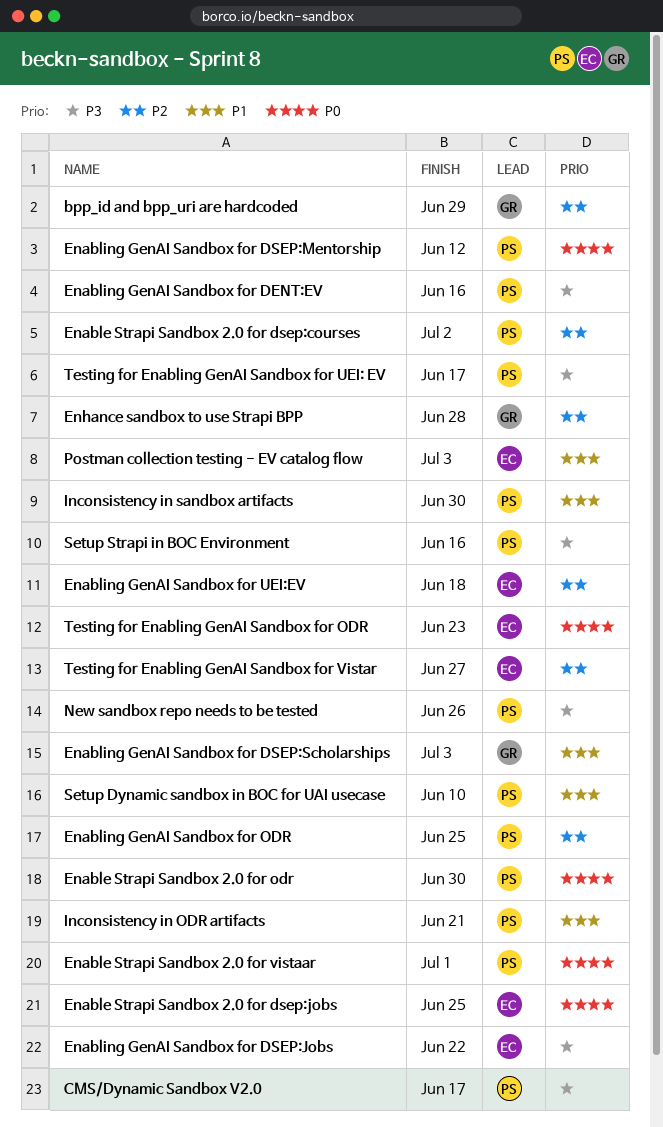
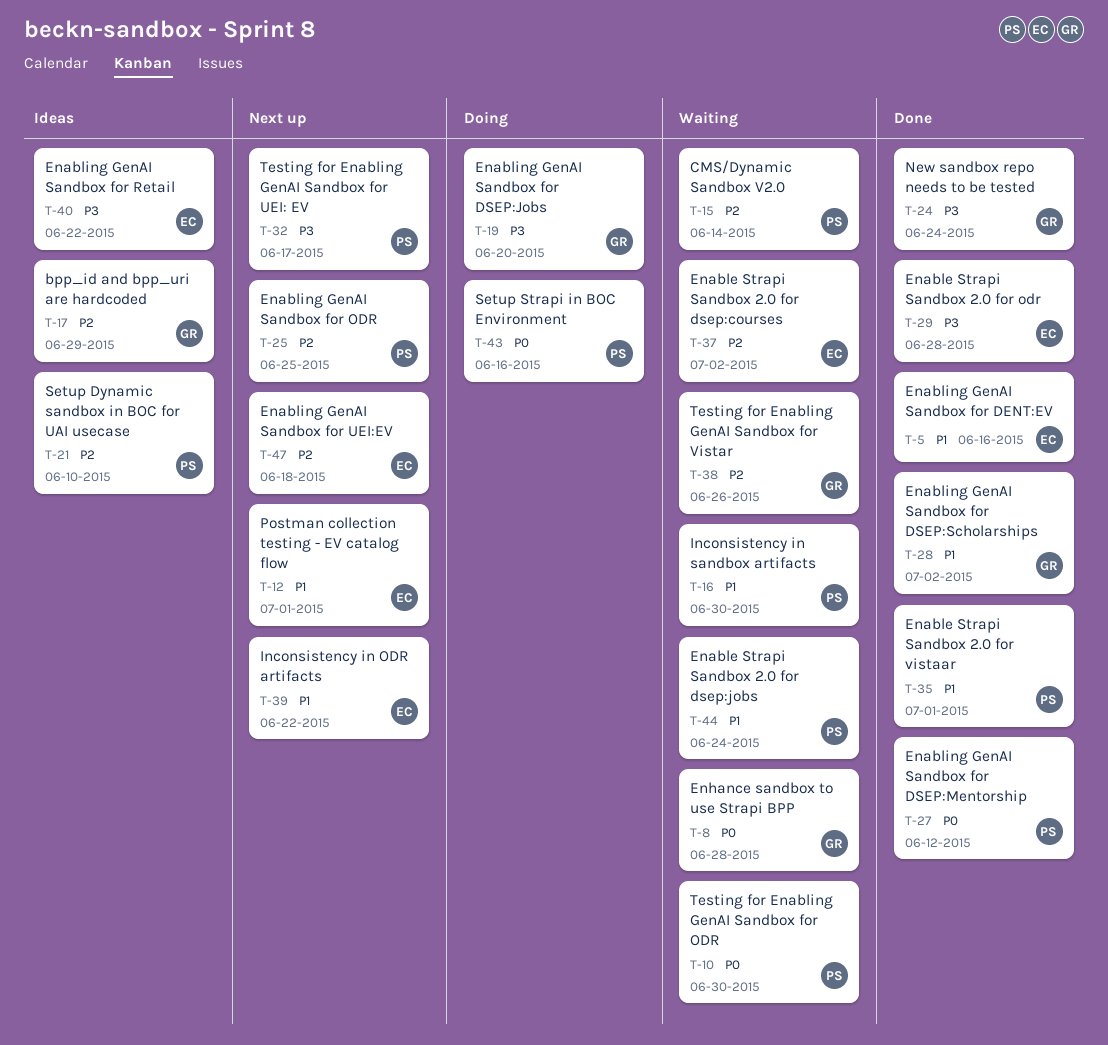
CMS/Dynamic Sandbox V2.0, priority: P3 -> P2
CMS/Dynamic Sandbox V2.0, due: Jun 17 -> Jun 14
Enable Strapi Sandbox 2.0 for dsep:courses, owner: PS -> EC
Enable Strapi Sandbox 2.0 for dsep:jobs, owner: EC -> PS
Enable Strapi Sandbox 2.0 for dsep:jobs, priority: P0 -> P1
Enable Strapi Sandbox 2.0 for dsep:jobs, due: Jun 25 -> Jun 24
Enable Strapi Sandbox 2.0 for odr, owner: PS -> EC
Enable Strapi Sandbox 2.0 for odr, priority: P0 -> P3
Enable Strapi Sandbox 2.0 for odr, due: Jun 30 -> Jun 28
Enable Strapi Sandbox 2.0 for vistaar, priority: P0 -> P1
Enabling GenAI Sandbox for DENT:EV, owner: PS -> EC
Enabling GenAI Sandbox for DENT:EV, priority: P3 -> P1
Enabling GenAI Sandbox for DSEP:Jobs, owner: EC -> GR
Enabling GenAI Sandbox for DSEP:Jobs, due: Jun 22 -> Jun 20
Enabling GenAI Sandbox for DSEP:Scholarships, due: Jul 3 -> Jul 2
Enabling GenAI Sandbox for Retail: none -> present
Enhance sandbox to use Strapi BPP, priority: P2 -> P0
Inconsistency in ODR artifacts, owner: PS -> EC
Inconsistency in ODR artifacts, due: Jun 21 -> Jun 22
New sandbox repo needs to be tested, owner: PS -> GR
New sandbox repo needs to be tested, due: Jun 26 -> Jun 24
Postman collection testing - EV catalog flow, due: Jul 3 -> Jul 1
Setup Dynamic sandbox in BOC for UAI usecase, priority: P1 -> P2
Setup Strapi in BOC Environment, priority: P3 -> P0
Testing for Enabling GenAI Sandbox for ODR, owner: EC -> PS
Testing for Enabling GenAI Sandbox for ODR, due: Jun 23 -> Jun 30
Testing for Enabling GenAI Sandbox for Vistar, owner: EC -> GR
Testing for Enabling GenAI Sandbox for Vistar, due: Jun 27 -> Jun 26

